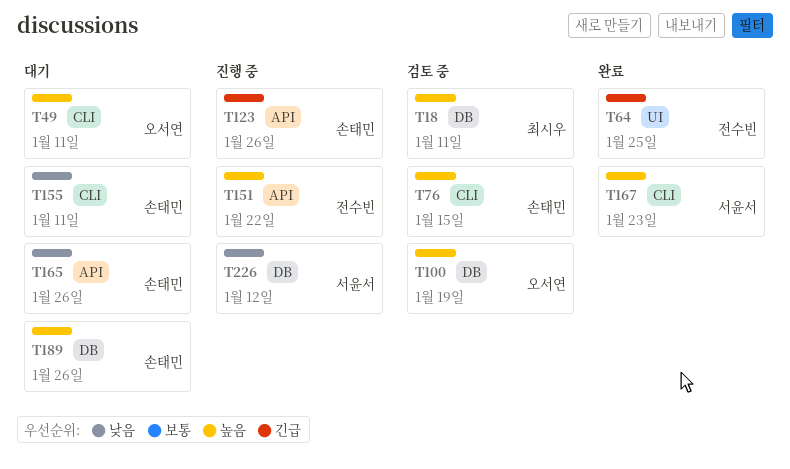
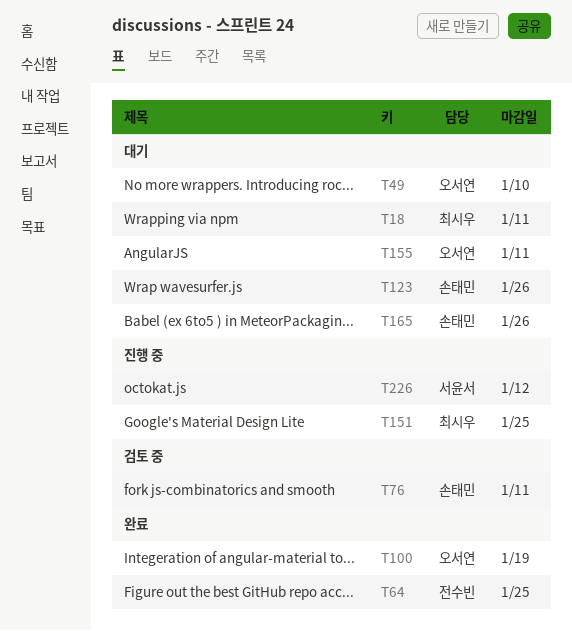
T18, status: 검토 중 -> 대기
T49, due: Jan 11 -> Jan 10
T76, due: Jan 15 -> Jan 11
T100, status: 검토 중 -> 완료
T123, status: 진행 중 -> 대기
T151, owner: 전수빈 -> 최시우
T151, due: Jan 22 -> Jan 25
T155, owner: 손태민 -> 오서연
T167: present -> none
T189: present -> none

